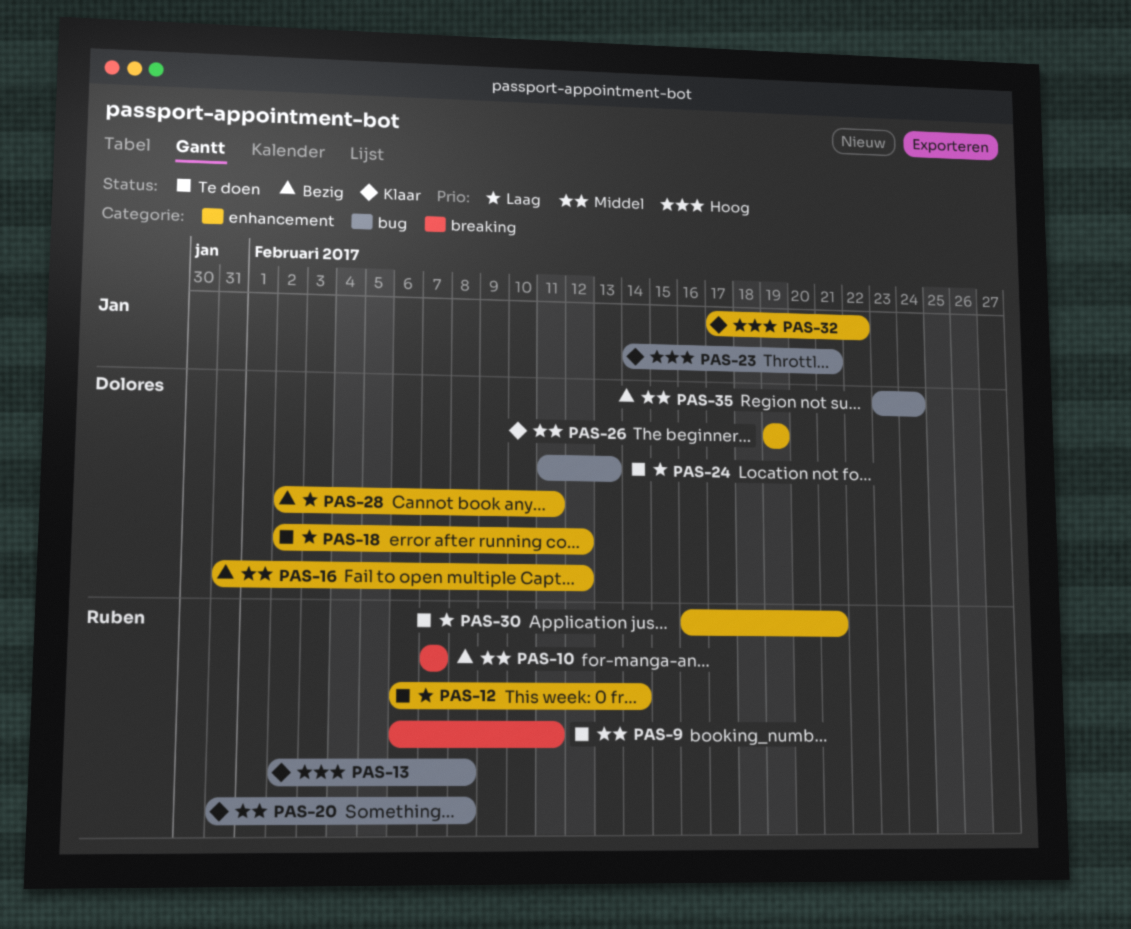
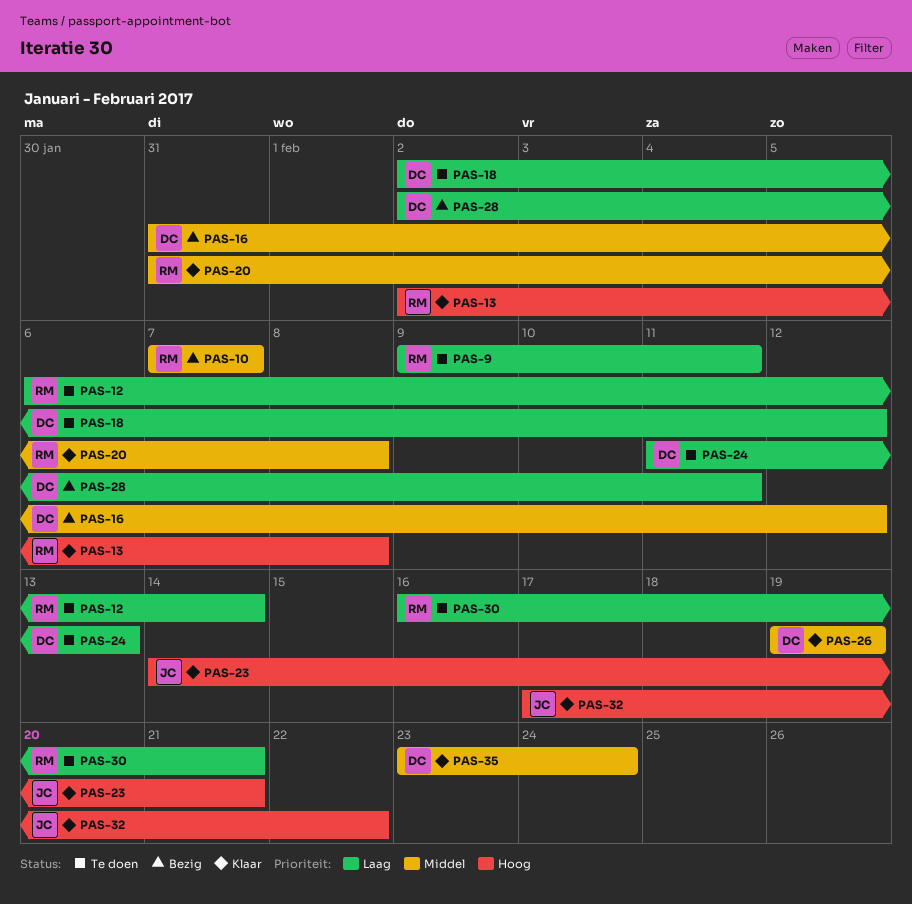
PAS-9, priority: Middel -> Laag
PAS-9, start: Feb 6 -> Feb 9
PAS-35, status: Bezig -> Klaar

